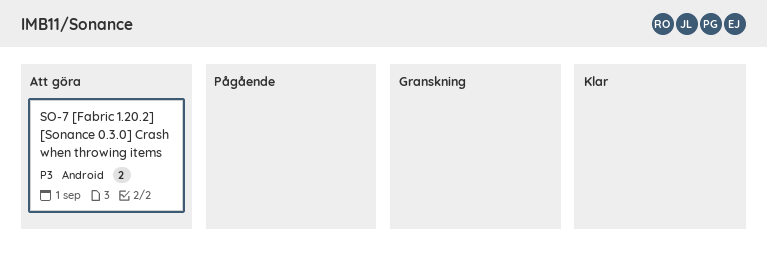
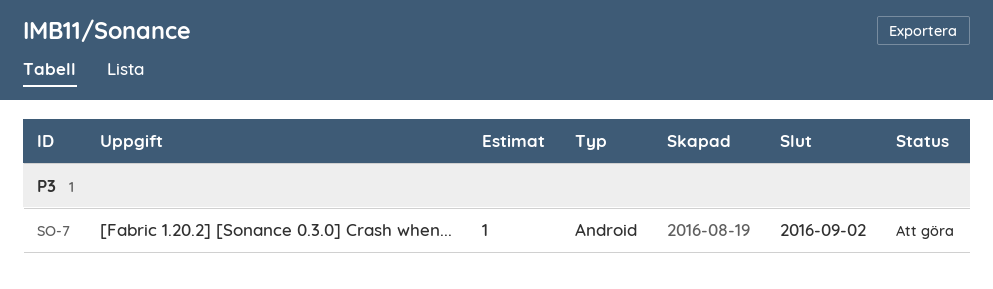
SO-7, estimate: 2 -> 1
SO-7, due: Sep 1 -> Sep 2

